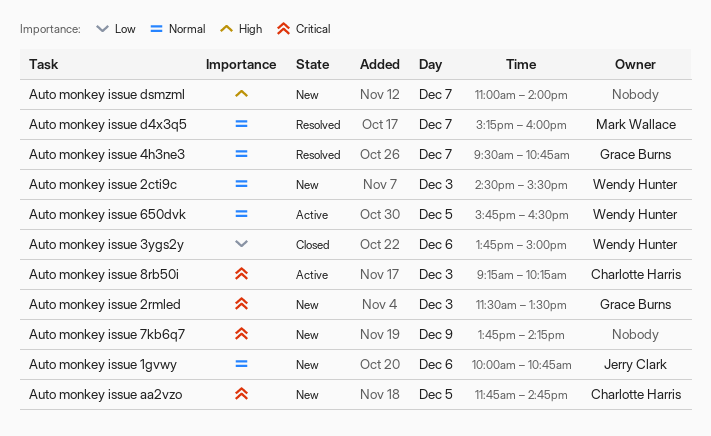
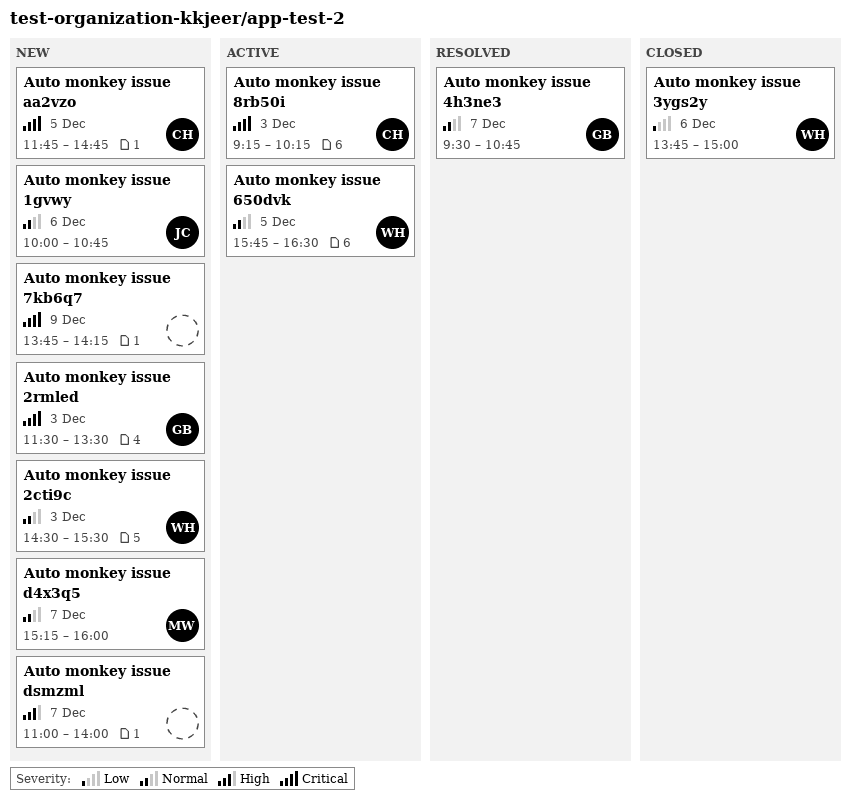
Auto monkey issue d4x3q5, status: Resolved -> New

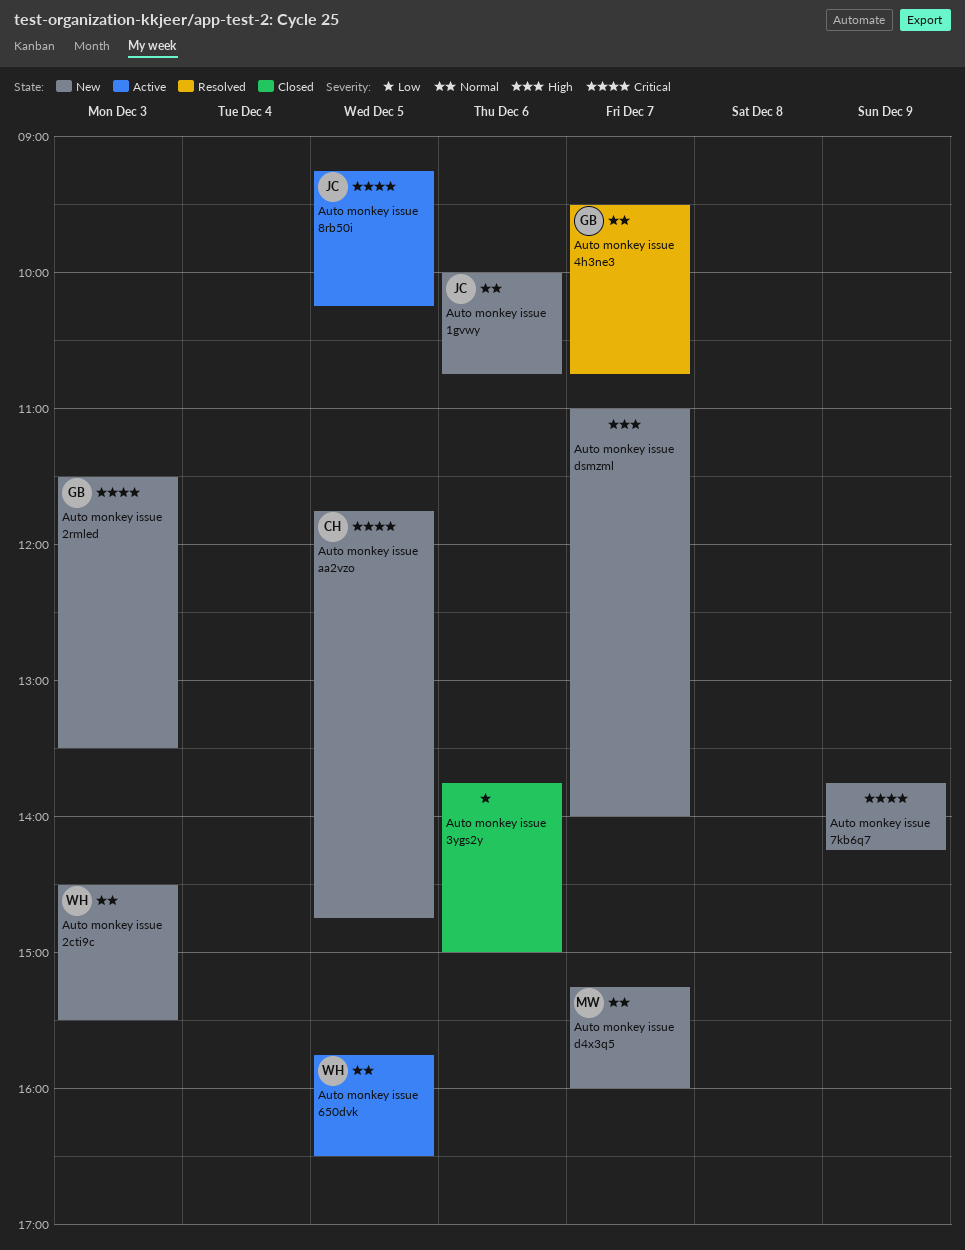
Auto monkey issue 3ygs2y, owner: WH -> none
Auto monkey issue 8rb50i, owner: CH -> JC
Auto monkey issue 8rb50i, day: Dec 3 -> Dec 5

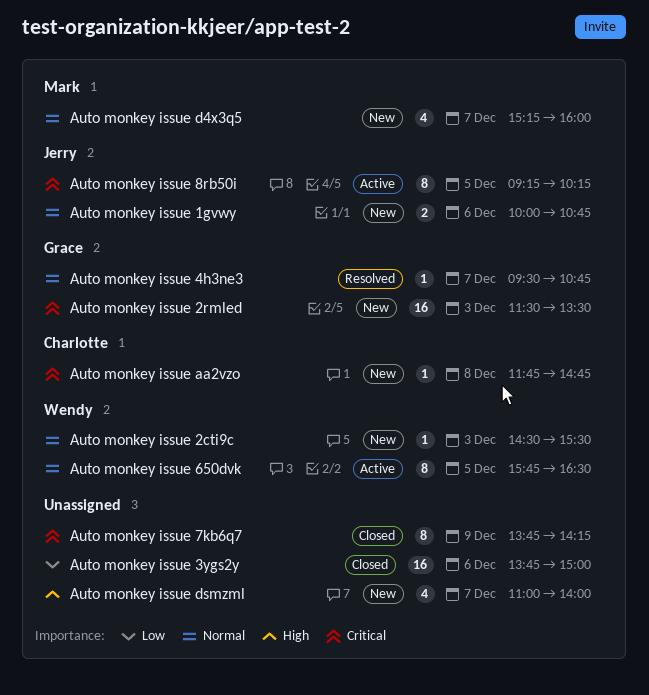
Auto monkey issue 7kb6q7, status: New -> Closed
Auto monkey issue aa2vzo, day: Dec 5 -> Dec 8

